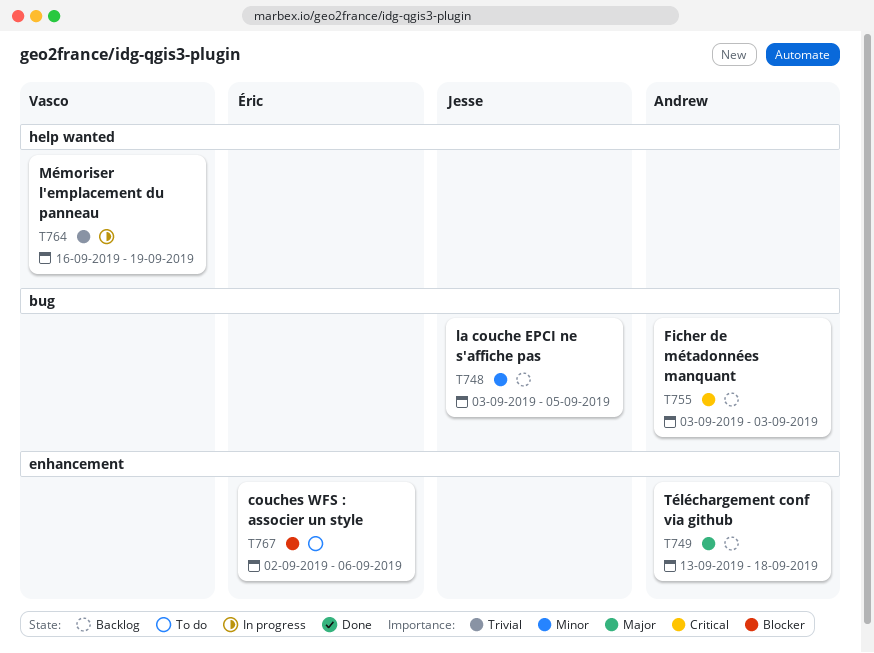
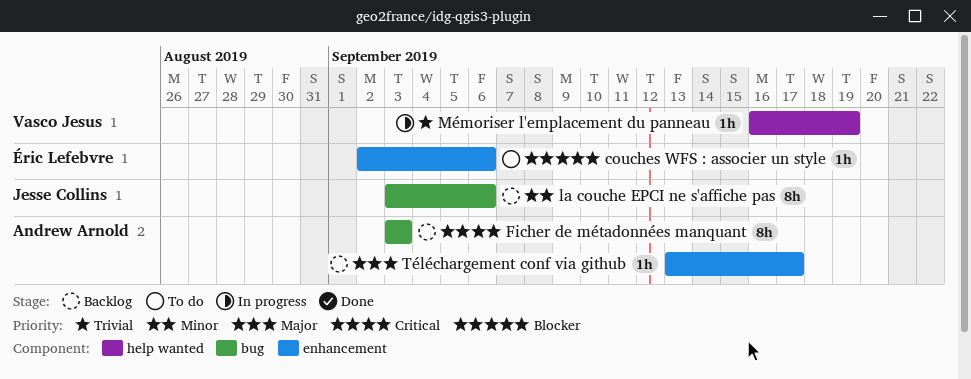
la couche EPCI ne s'affiche pas, due: Sep 5 -> Sep 6
Téléchargement conf via github, due: Sep 18 -> Sep 17

